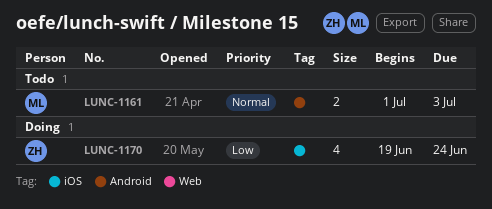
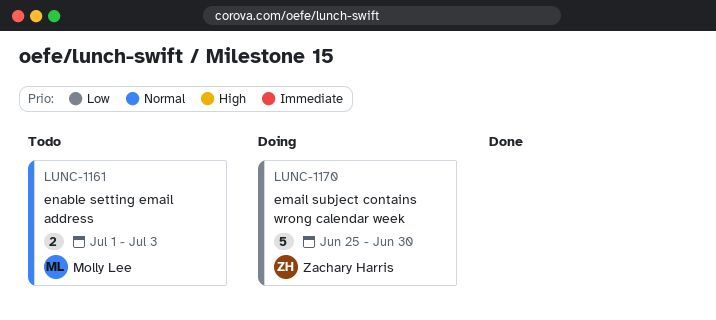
LUNC-1170, estimate: 4 -> 5
LUNC-1170, start: Jun 19 -> Jun 25
LUNC-1170, due: Jun 24 -> Jun 30

